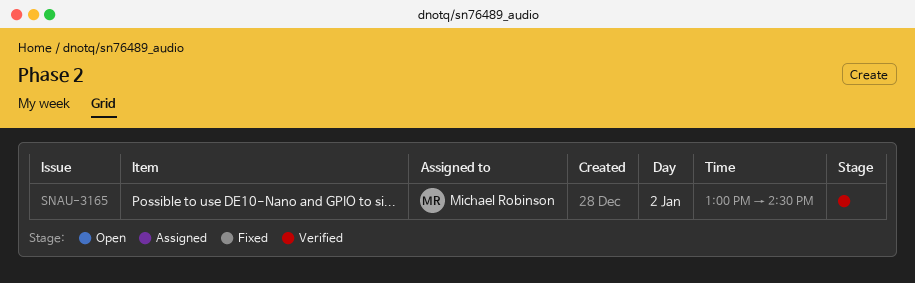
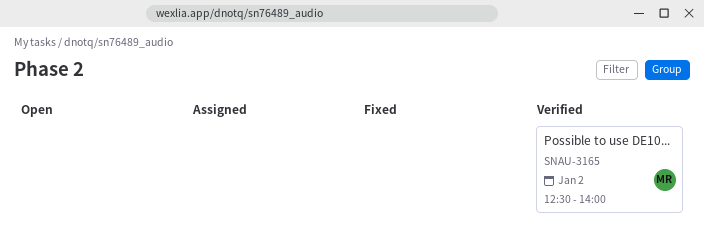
SNAU-3165, begins: 13:00 -> 12:30
SNAU-3165, ends: 14:30 -> 14:00

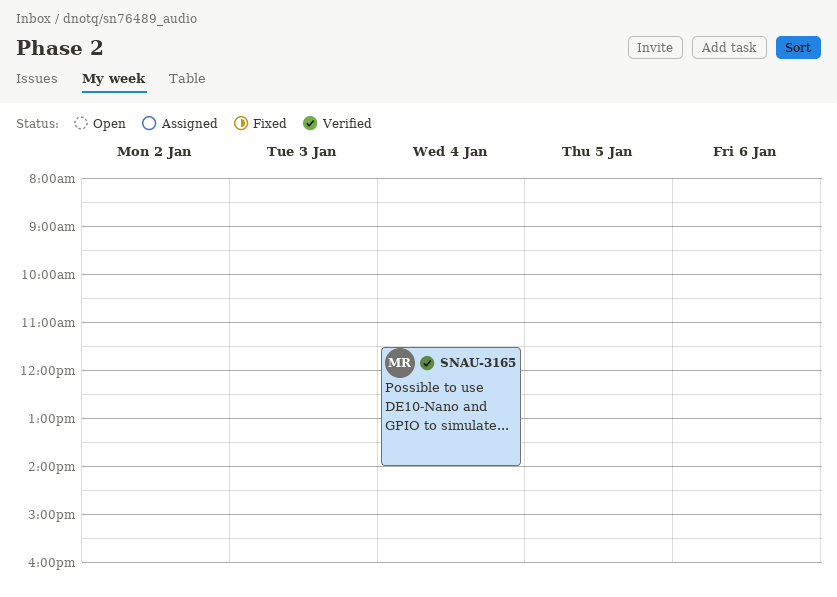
SNAU-3165, day: Jan 2 -> Jan 4
SNAU-3165, begins: 12:30 -> 11:30

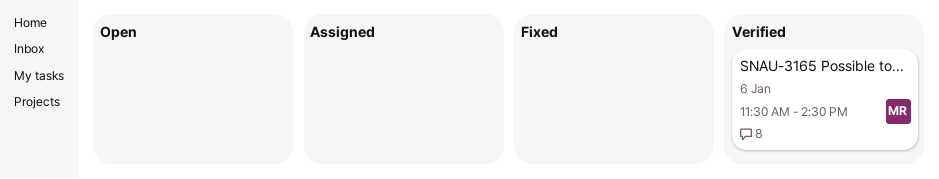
SNAU-3165, day: Jan 4 -> Jan 6
SNAU-3165, ends: 14:00 -> 14:30

